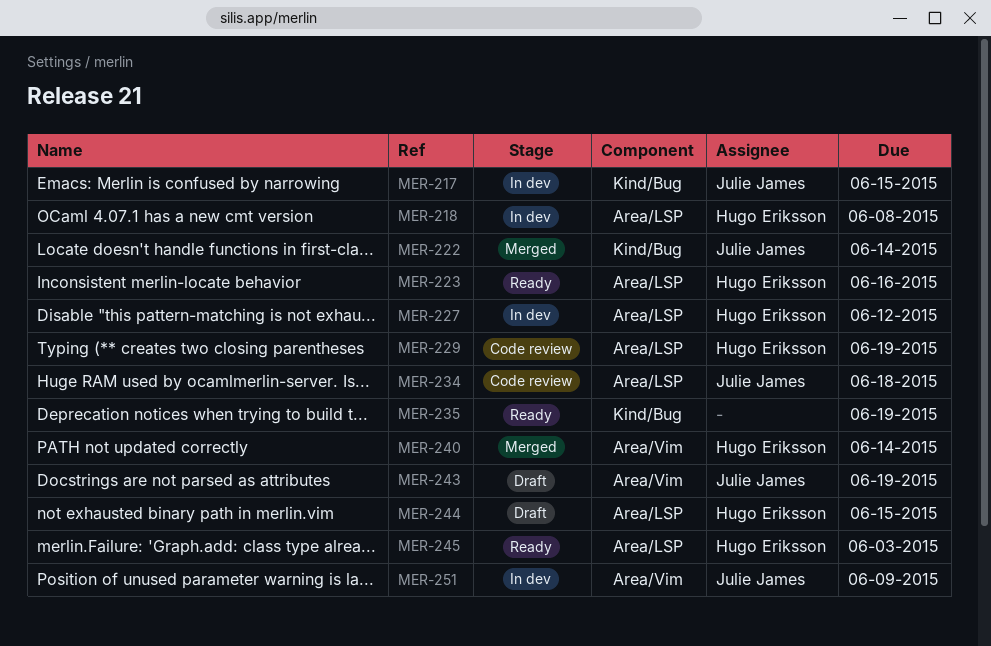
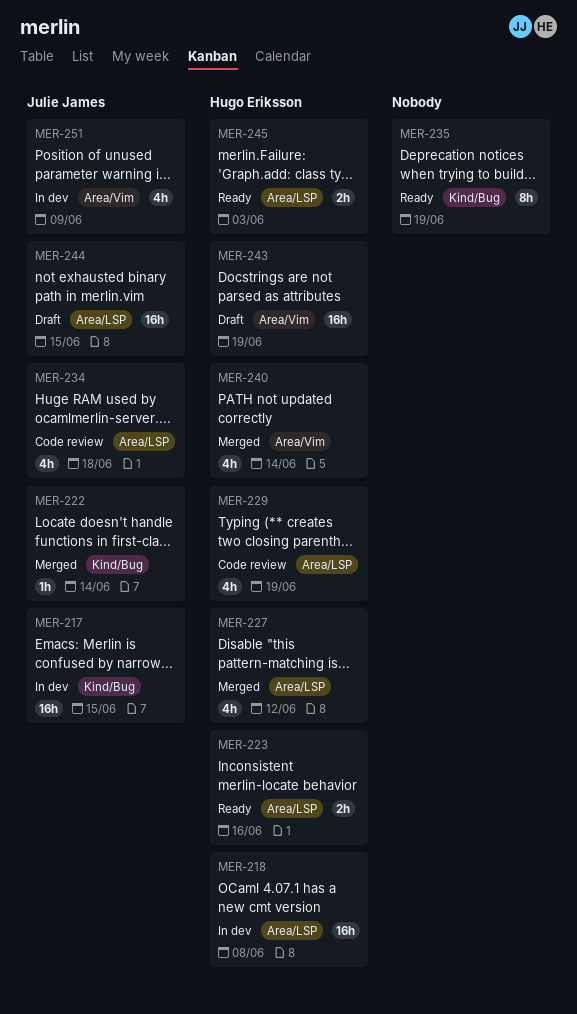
MER-227, status: In dev -> Merged
MER-243, owner: Julie James -> Hugo Eriksson
MER-244, owner: Hugo Eriksson -> Julie James

